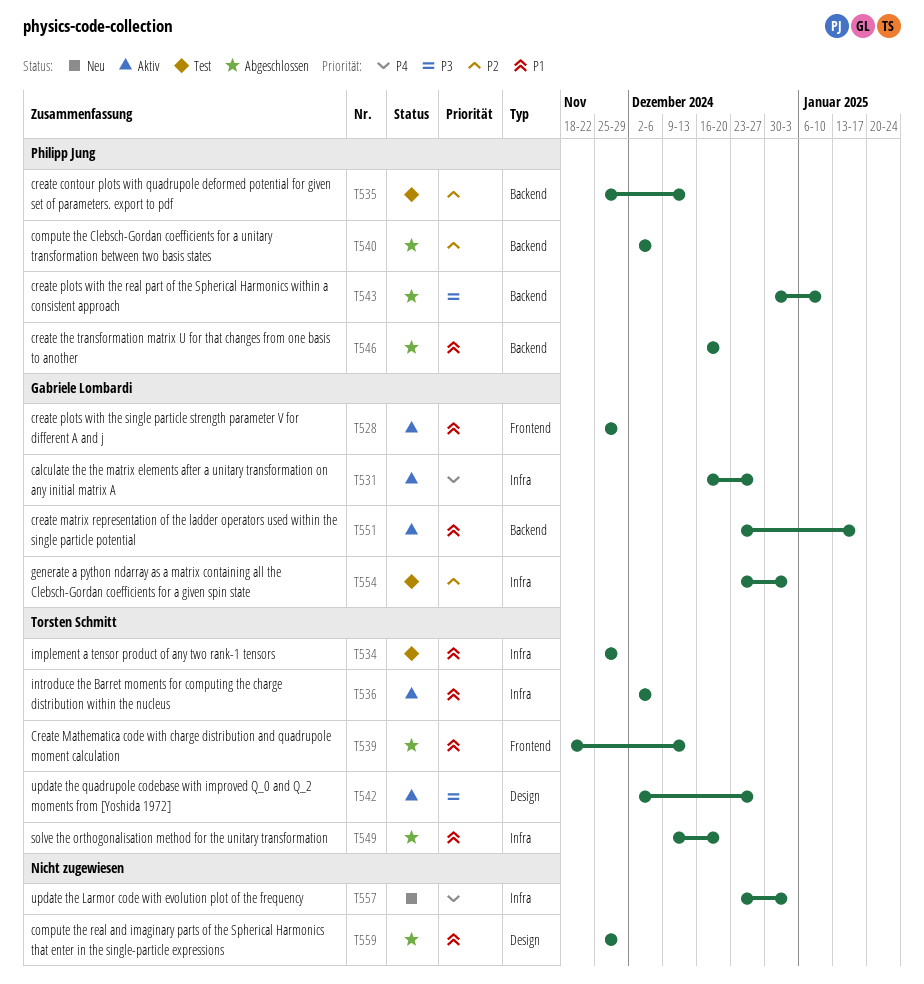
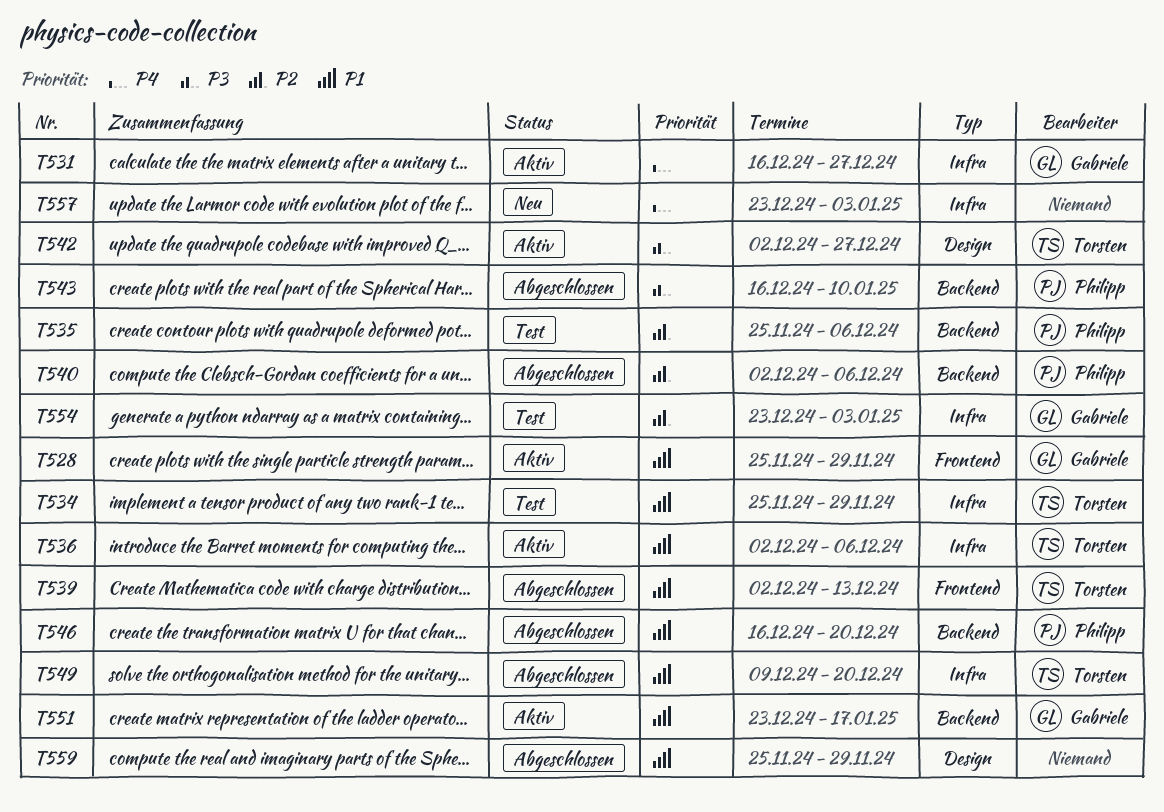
T535, due: Dec 13 -> Dec 6
T539, start: Nov 18 -> Dec 2
T543, start: Dec 30 -> Dec 16

